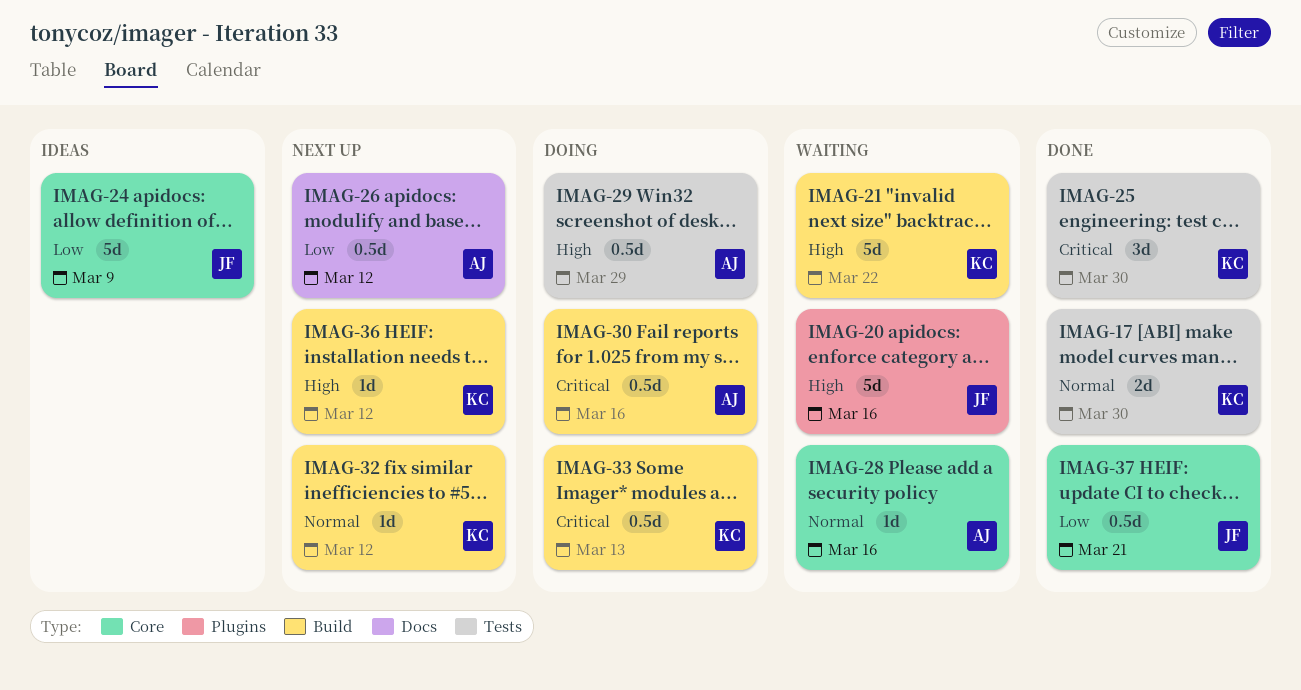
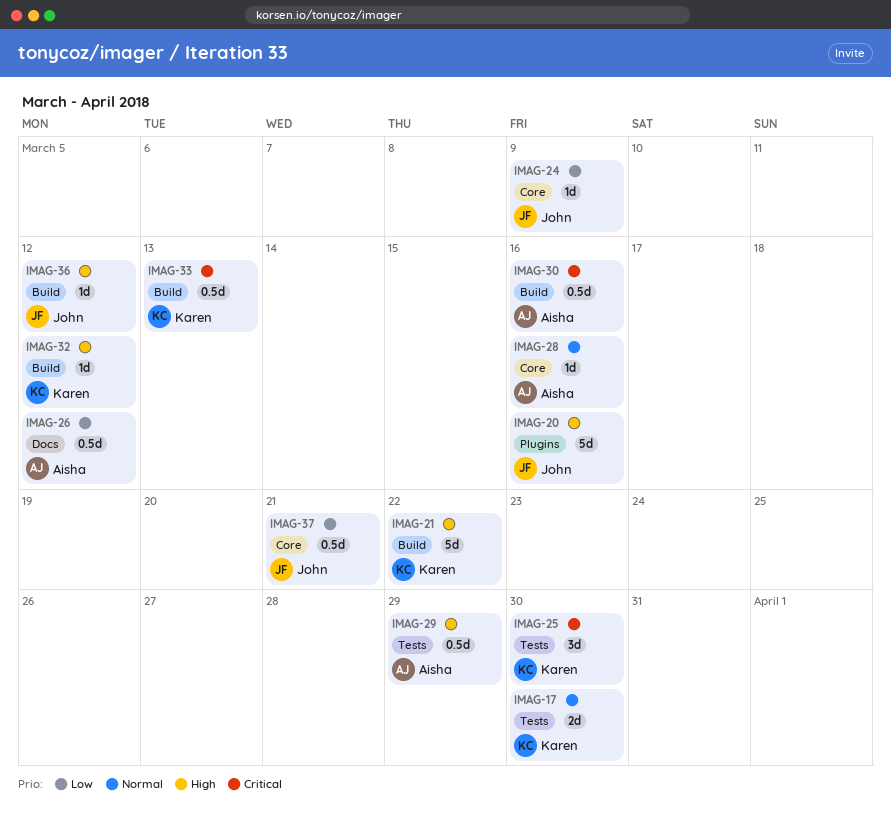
IMAG-24, estimate: 5d -> 1d
IMAG-32, priority: Normal -> High
IMAG-36, owner: Karen -> John

